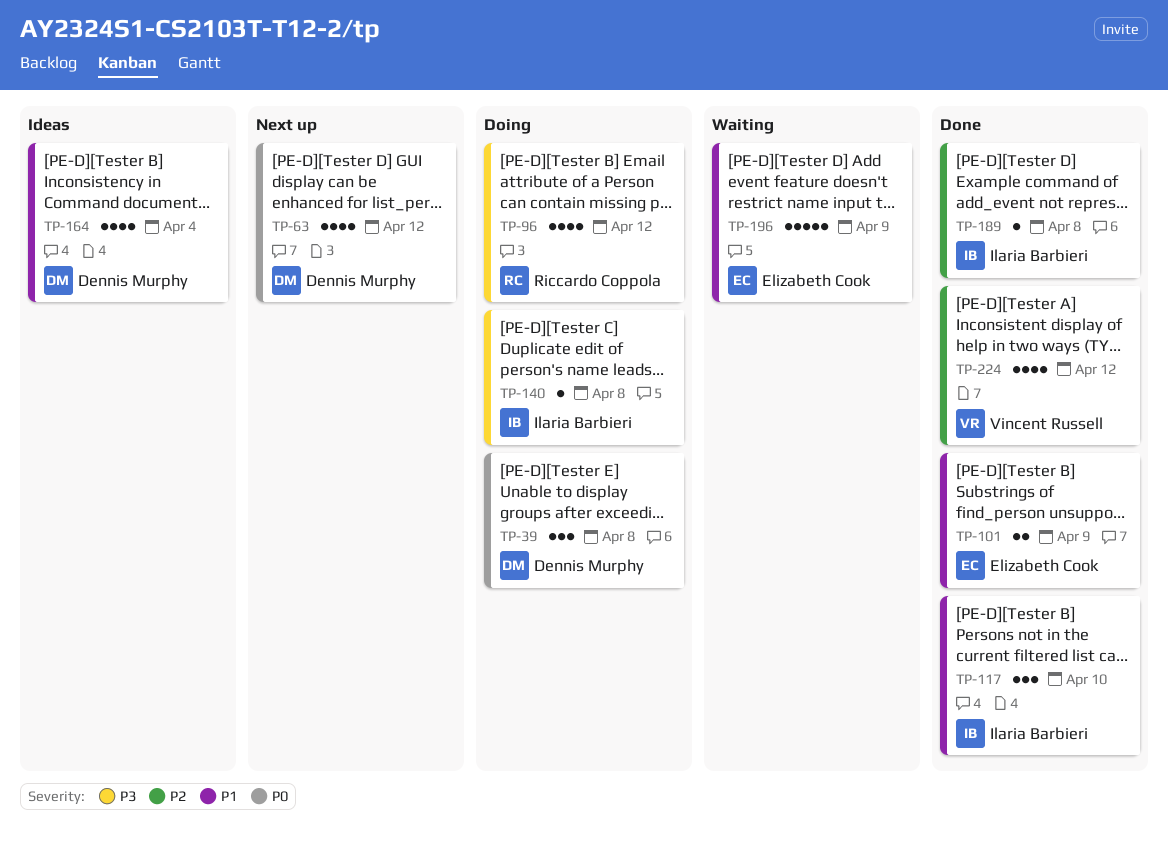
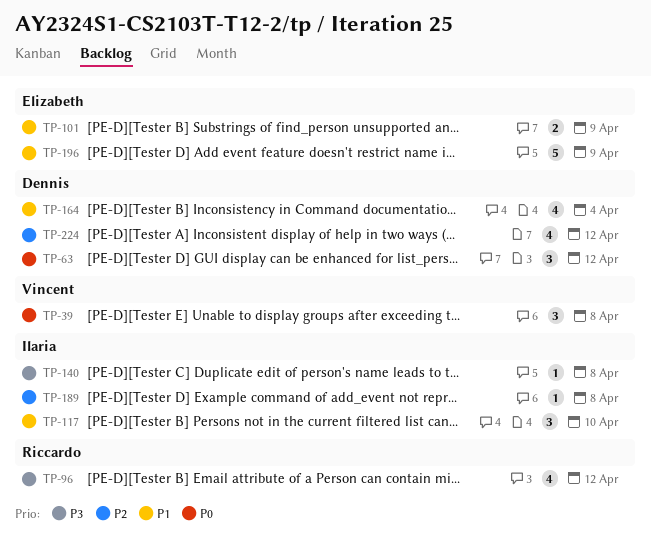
TP-39, owner: Dennis Murphy -> Vincent Russell
TP-63, estimate: 4 -> 3
TP-224, owner: Vincent Russell -> Dennis Murphy

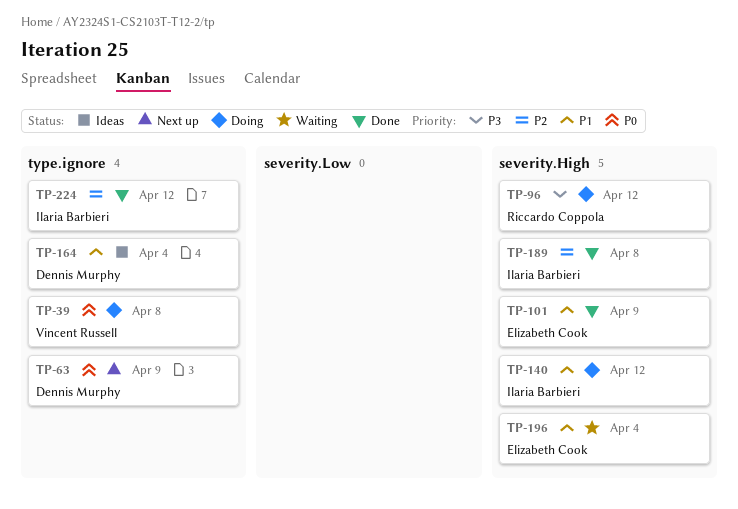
TP-63, due: Apr 12 -> Apr 9
TP-117: present -> none
TP-140, priority: P3 -> P1
TP-140, due: Apr 8 -> Apr 12
TP-196, due: Apr 9 -> Apr 4
TP-224, owner: Dennis Murphy -> Ilaria Barbieri

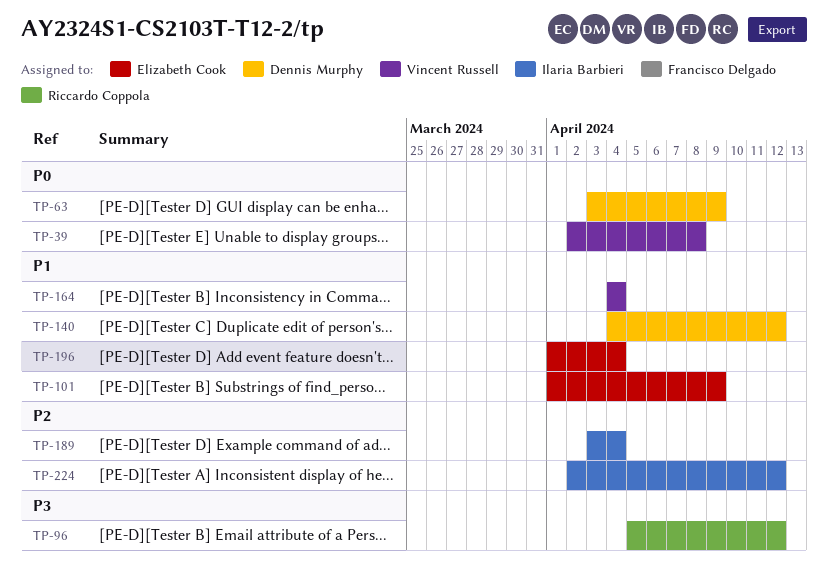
TP-140, owner: Ilaria Barbieri -> Dennis Murphy
TP-164, owner: Dennis Murphy -> Vincent Russell
TP-189, due: Apr 8 -> Apr 4

